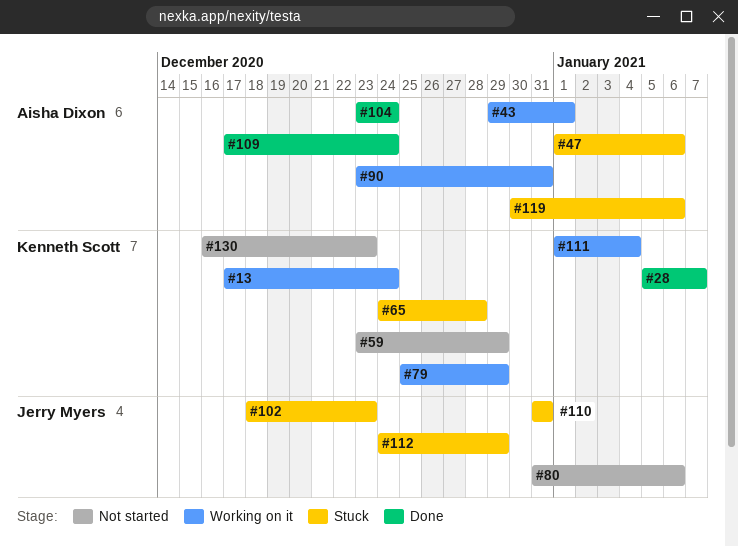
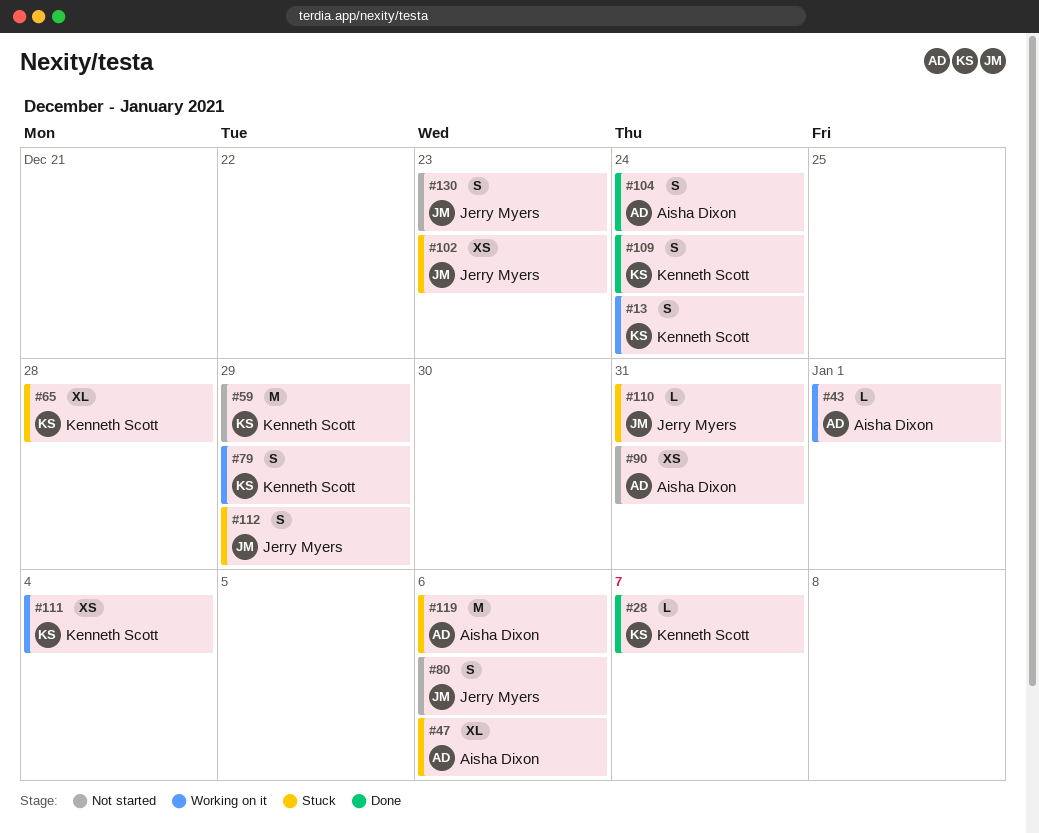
#90, status: Working on it -> Not started
#109, owner: Aisha Dixon -> Kenneth Scott
#130, owner: Kenneth Scott -> Jerry Myers

